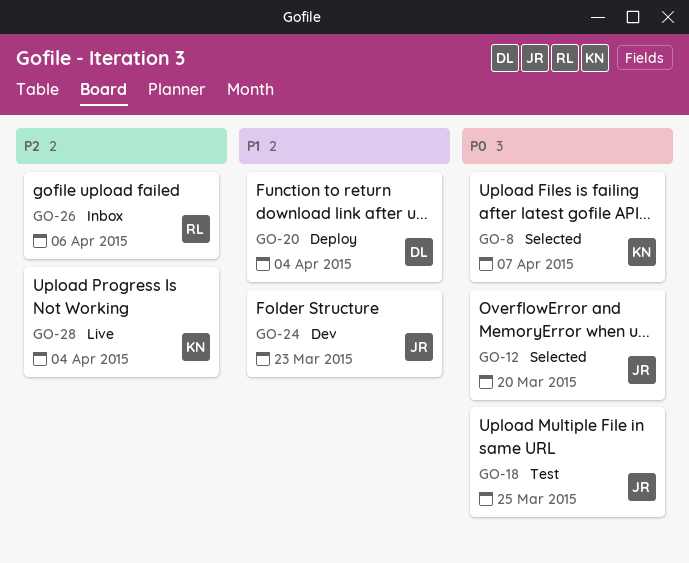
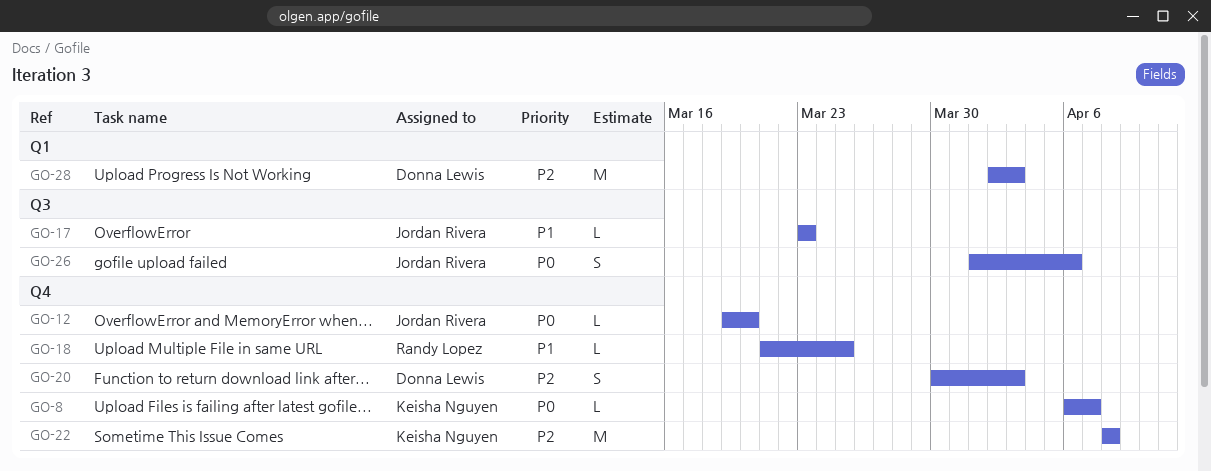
GO-17: none -> present
GO-18, owner: Jordan Rivera -> Randy Lopez
GO-18, priority: P0 -> P1
GO-20, priority: P1 -> P2
GO-20, due: Apr 4 -> Apr 3
GO-22: none -> present
GO-24: present -> none
GO-26, owner: Randy Lopez -> Jordan Rivera
GO-26, priority: P2 -> P0
GO-28, owner: Keisha Nguyen -> Donna Lewis
GO-28, due: Apr 4 -> Apr 3

